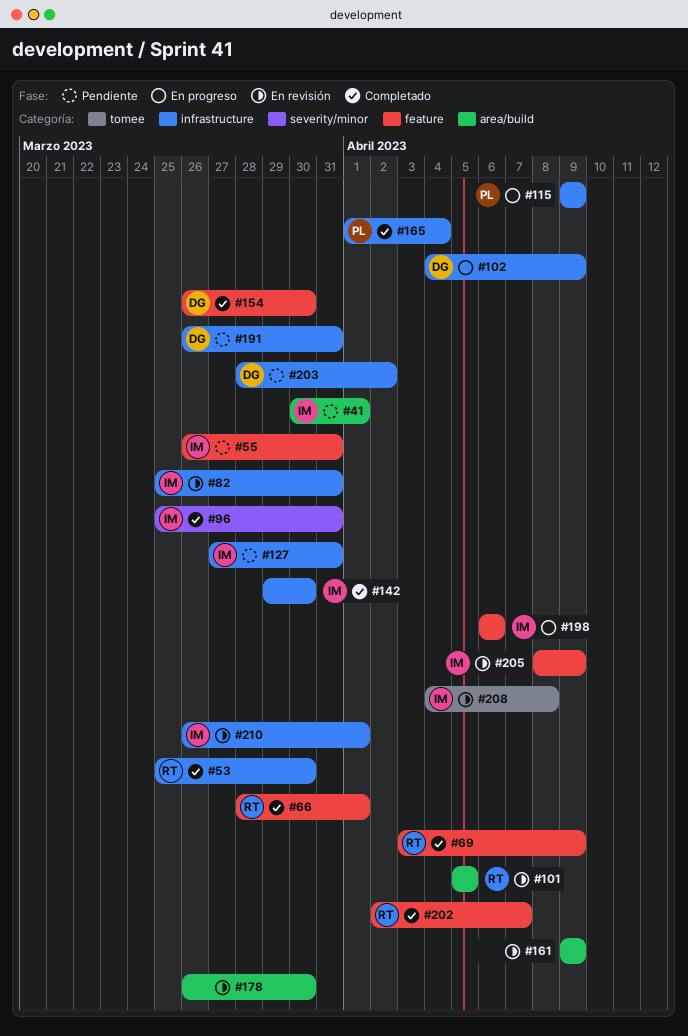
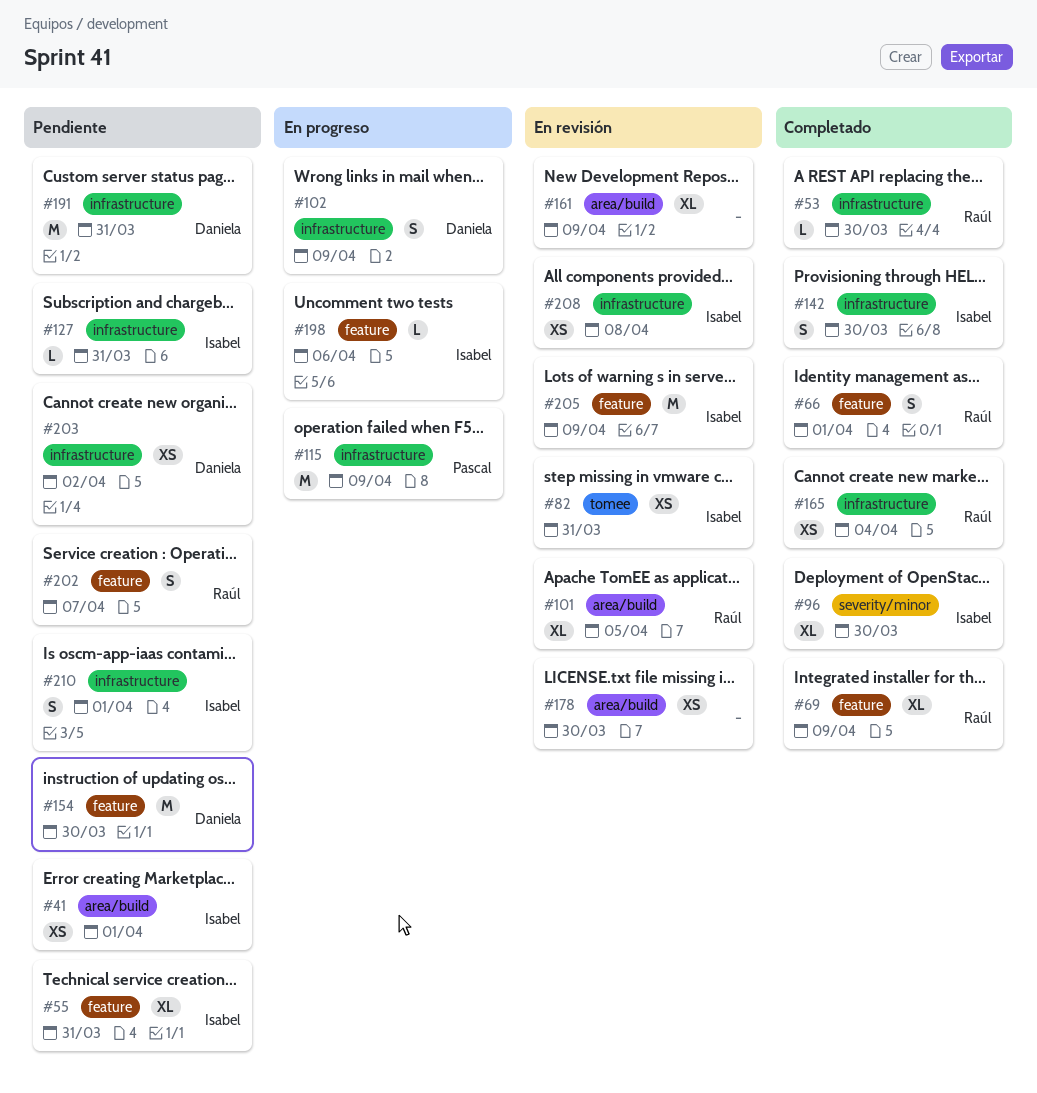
#82, label: infrastructure -> tomee
#96, due: Mar 31 -> Mar 30
#154, status: Completado -> Pendiente
#165, owner: Pascal -> Raúl
#202, status: Completado -> Pendiente
#208, label: tomee -> infrastructure
#210, status: En revisión -> Pendiente

